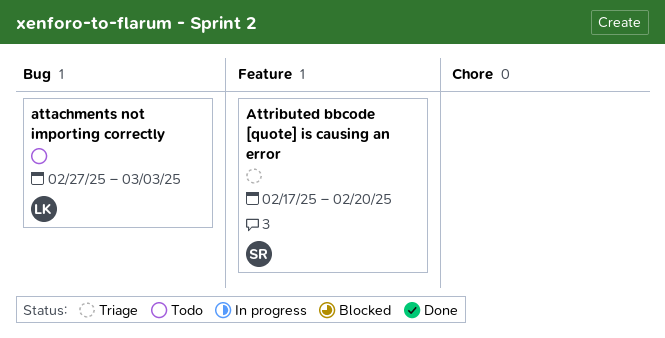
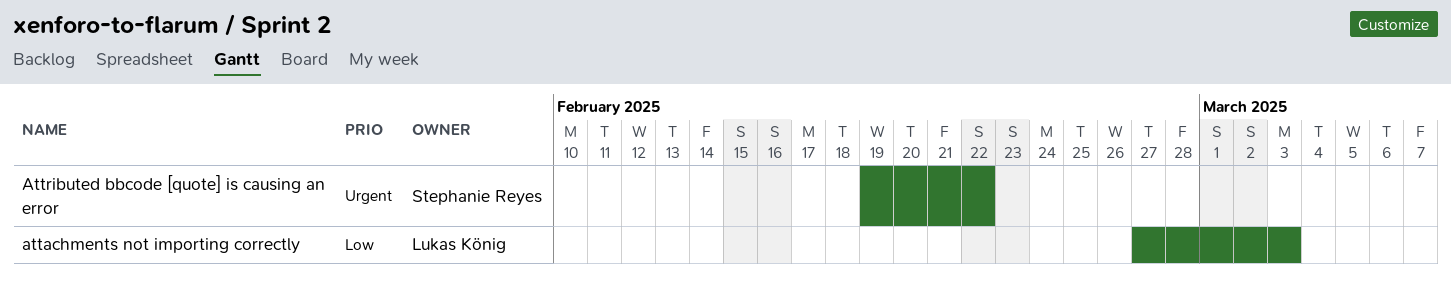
Attributed bbcode [quote] is causing an error, start: Feb 17 -> Feb 19
Attributed bbcode [quote] is causing an error, due: Feb 20 -> Feb 22

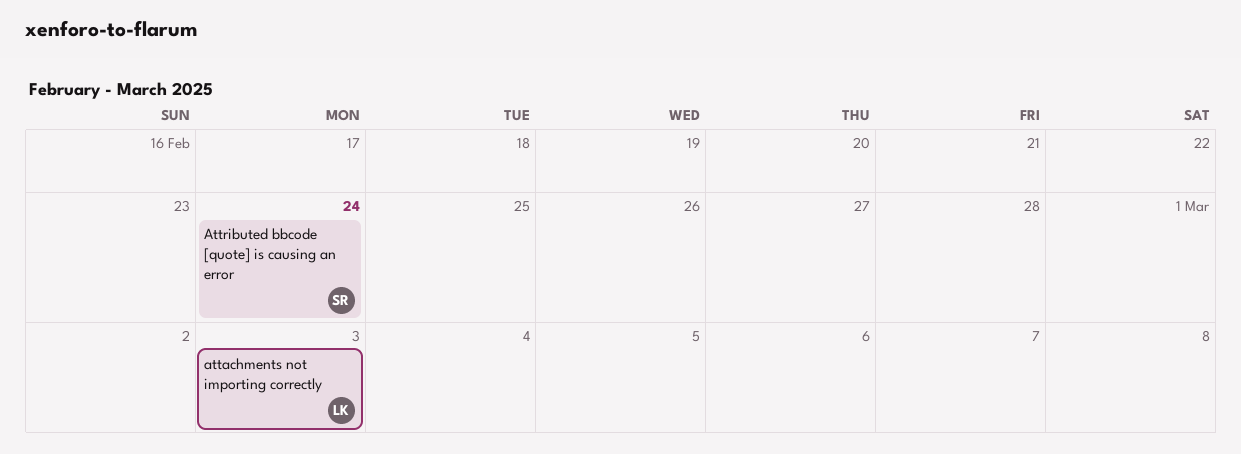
Attributed bbcode [quote] is causing an error, due: Feb 22 -> Feb 24

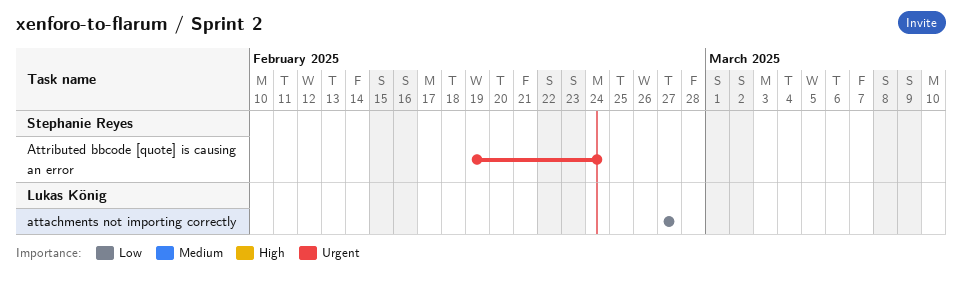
attachments not importing correctly, due: Mar 3 -> Feb 27

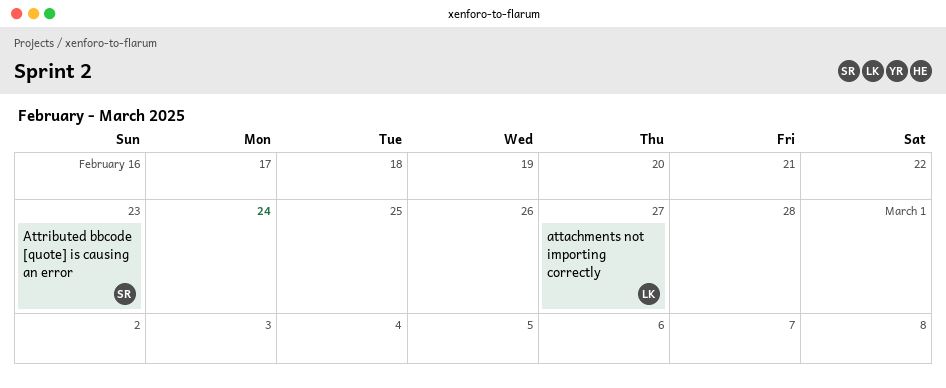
Attributed bbcode [quote] is causing an error, due: Feb 24 -> Feb 23

